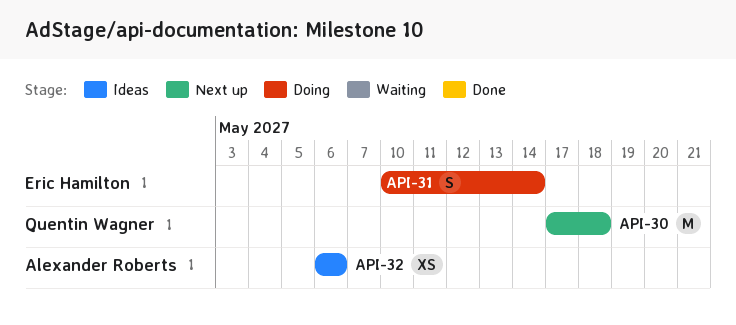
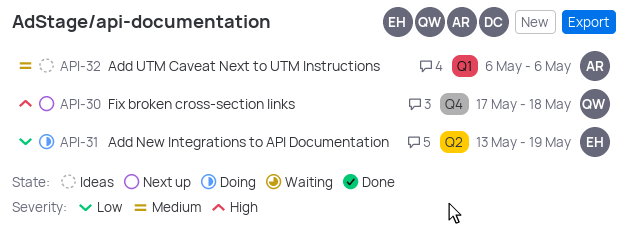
API-31, start: May 10 -> May 13
API-31, due: May 14 -> May 19

